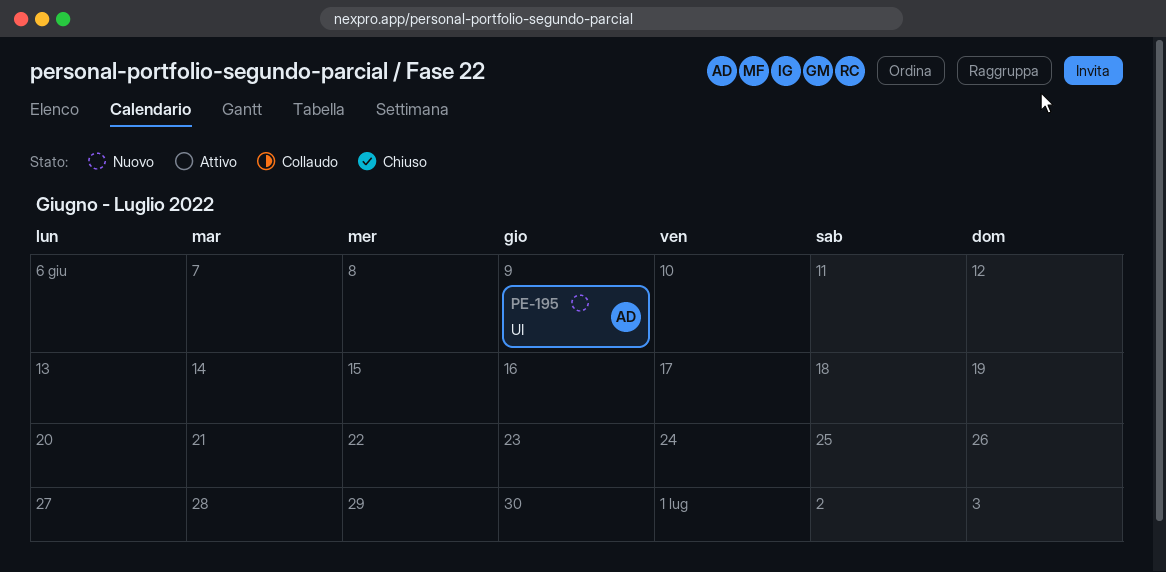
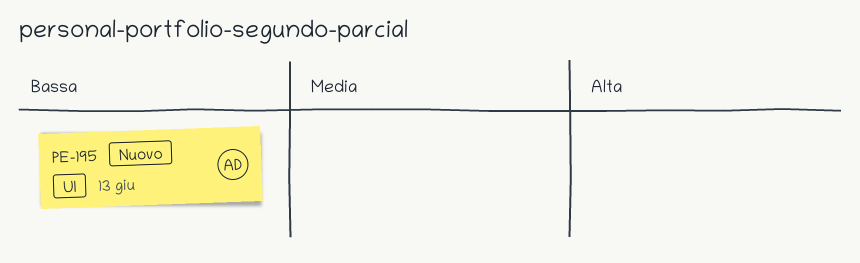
PE-195, due: Jun 9 -> Jun 13

